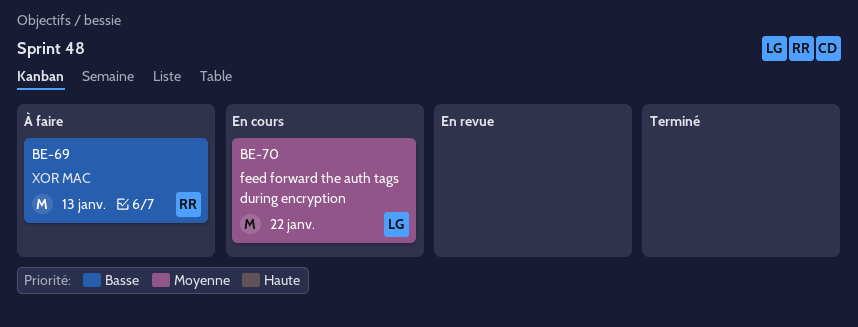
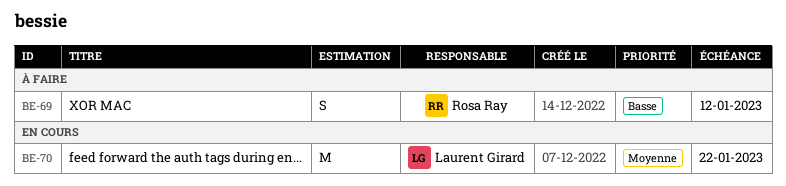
BE-69, estimate: M -> S
BE-69, due: Jan 13 -> Jan 12

